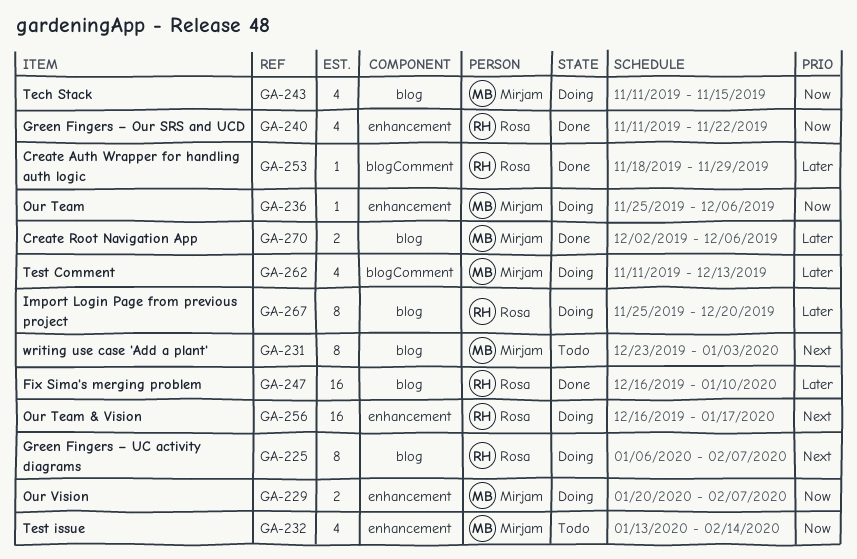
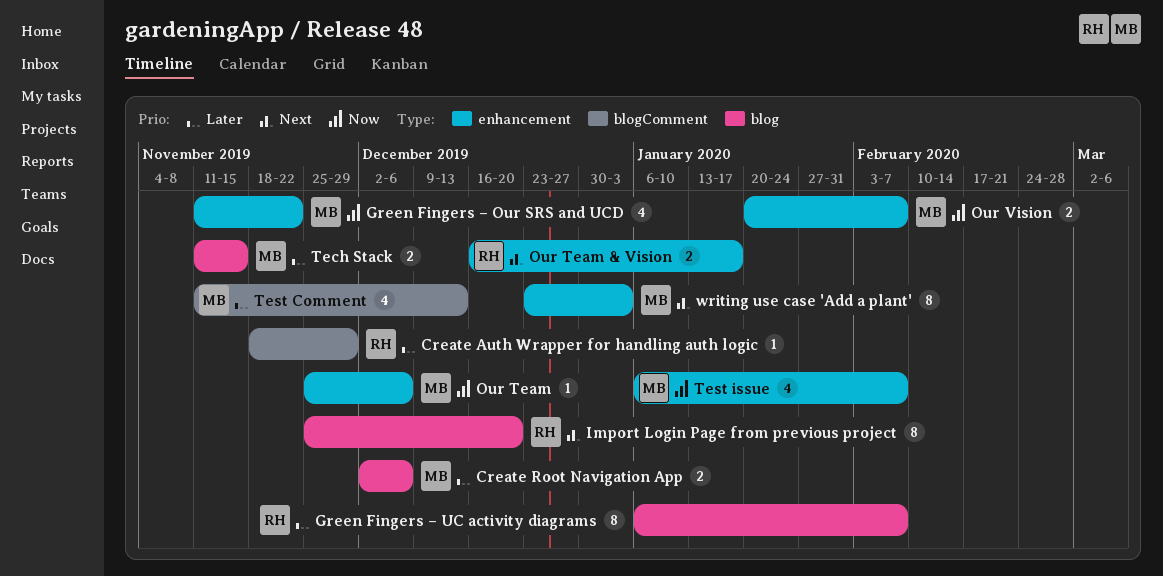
Fix Sima's merging problem: present -> none
Green Fingers – Our SRS and UCD, owner: Rosa -> Mirjam
Green Fingers – UC activity diagrams, priority: Next -> Later
Import Login Page from previous project, priority: Later -> Next
Our Team & Vision, estimate: 16 -> 2
Tech Stack, priority: Now -> Later
Tech Stack, estimate: 4 -> 2
Test issue, start: Jan 13 -> Jan 6
Test issue, due: Feb 14 -> Feb 7
writing use case 'Add a plant', label: blog -> enhancement

